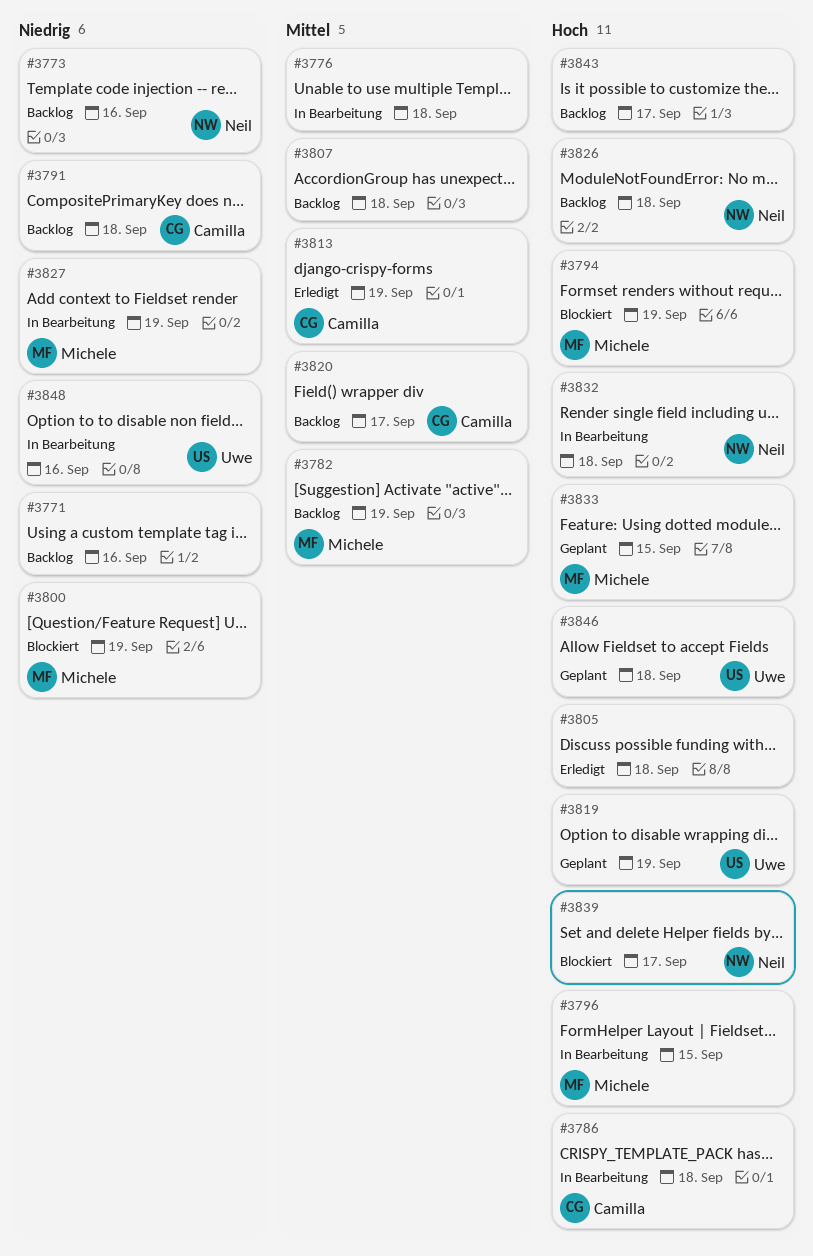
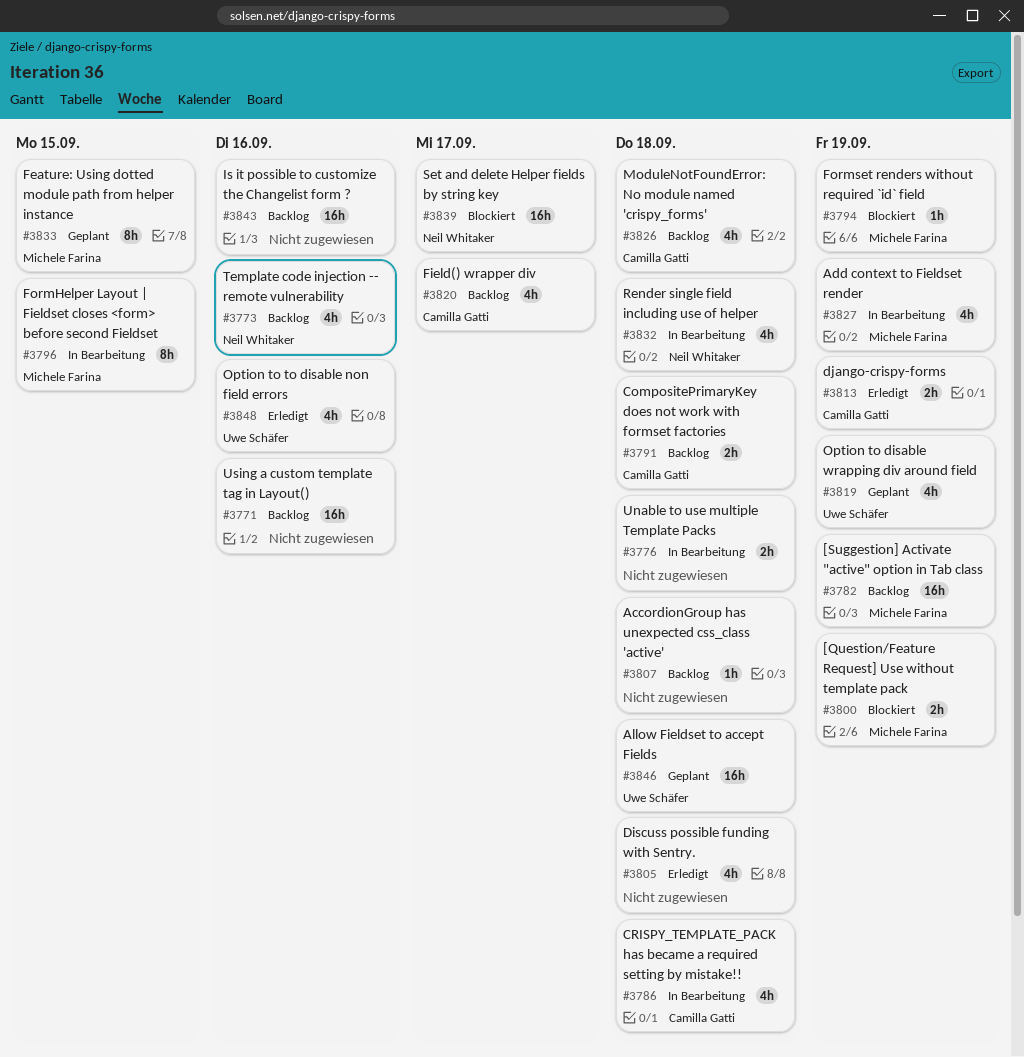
#3826, owner: Neil Whitaker -> Camilla Gatti
#3843, due: Sep 17 -> Sep 16
#3848, status: In Bearbeitung -> Erledigt

